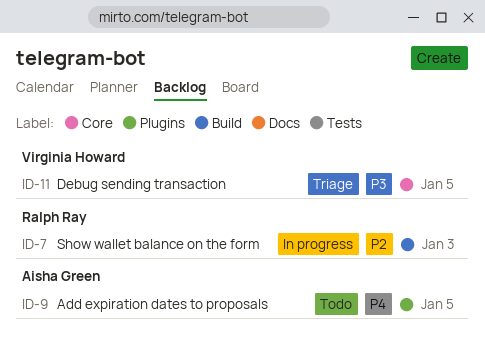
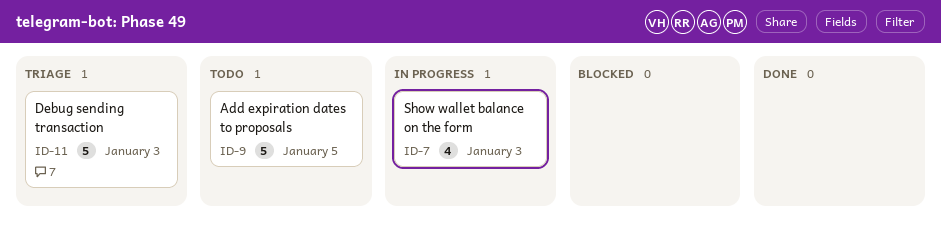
ID-11, due: Jan 5 -> Jan 3

